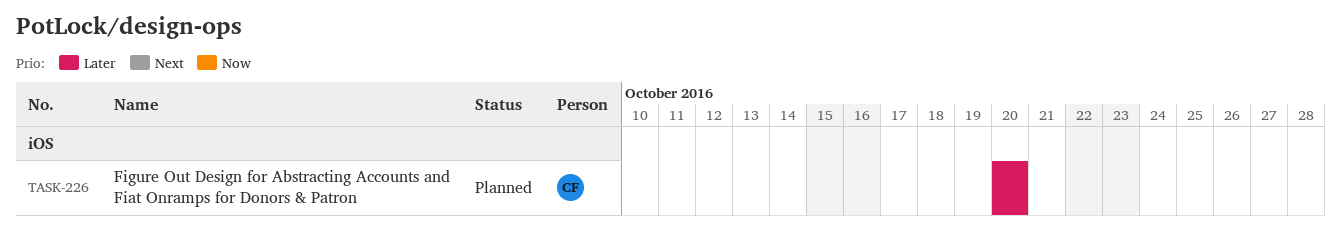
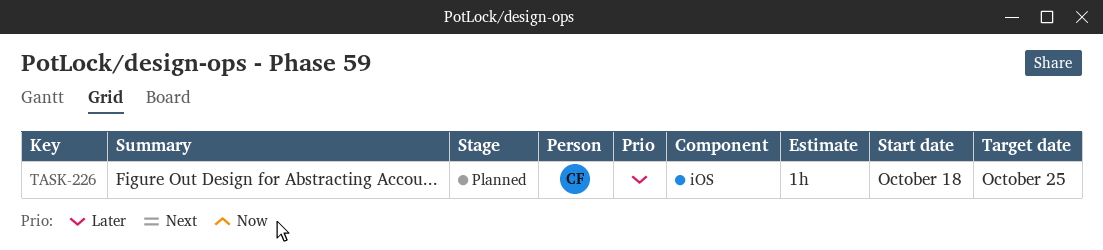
TASK-226, start: Oct 20 -> Oct 18
TASK-226, due: Oct 20 -> Oct 25

